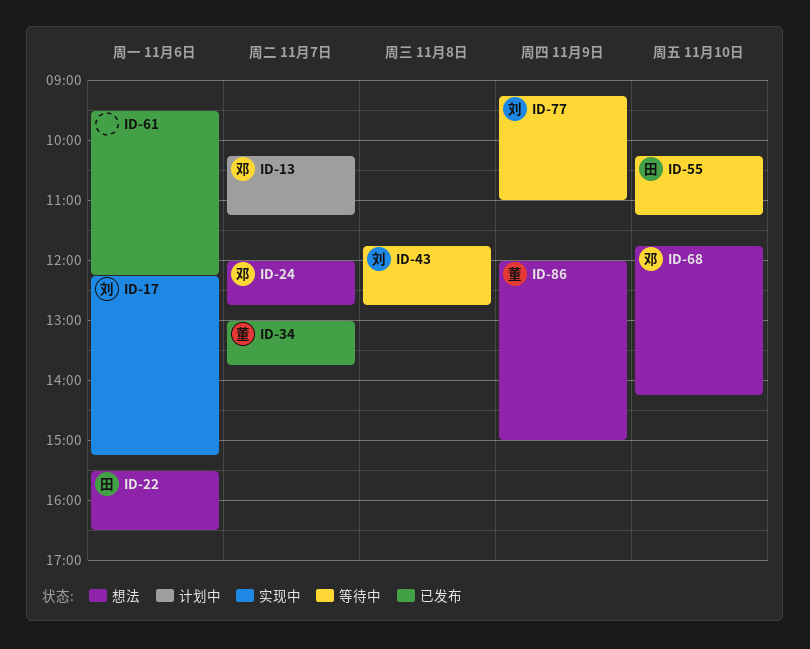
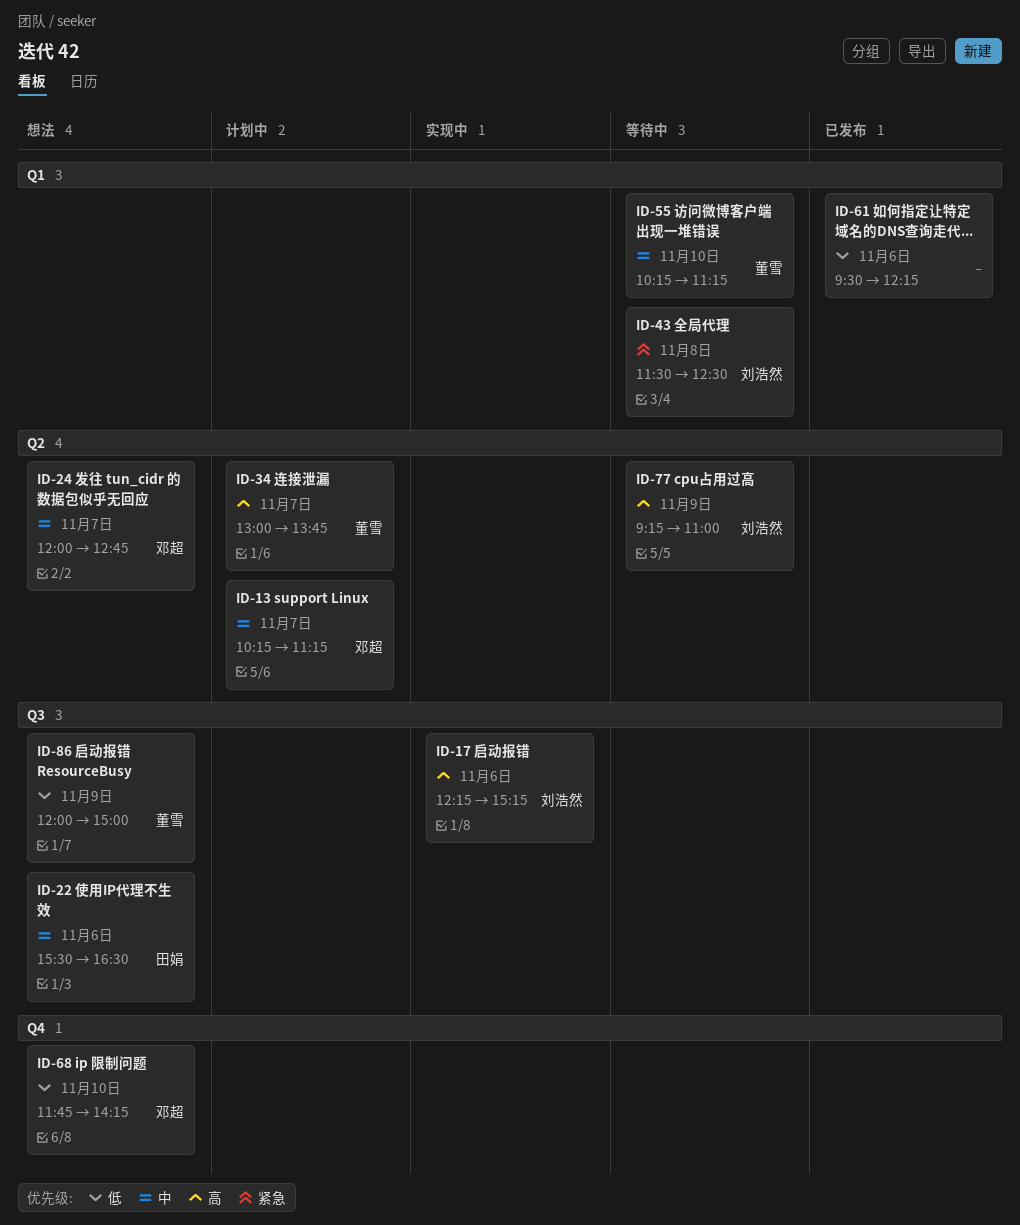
ID-34, status: 已发布 -> 计划中
ID-43, begins: 11:45 -> 11:30
ID-43, ends: 12:45 -> 12:30
ID-55, owner: 田娟 -> 董雪

